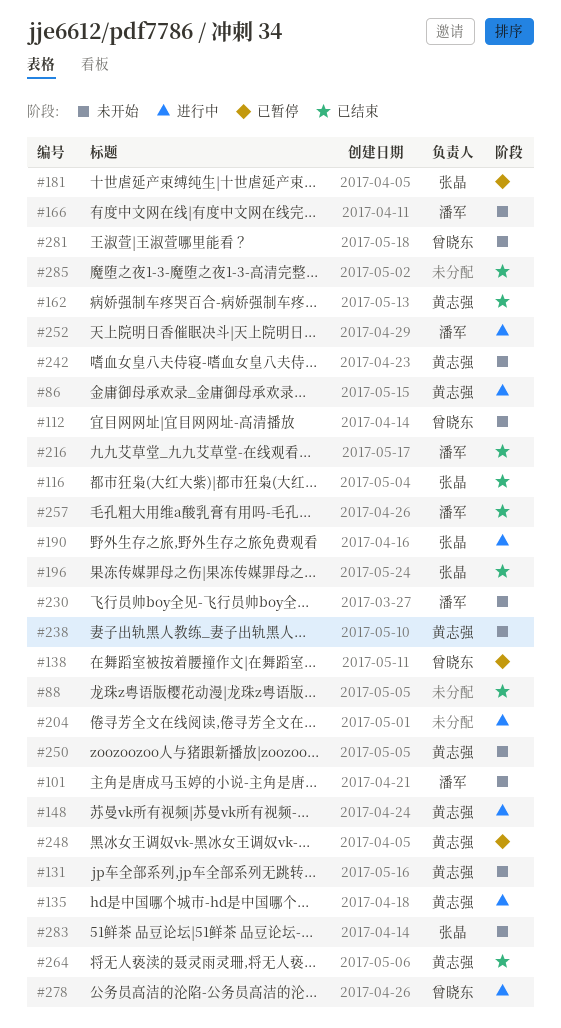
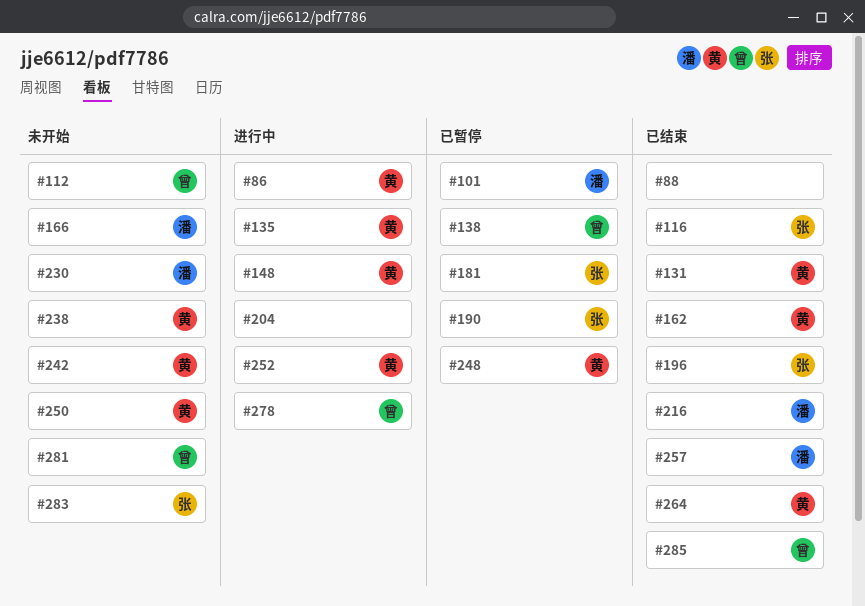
#101, status: 未开始 -> 已暂停
#131, status: 未开始 -> 已结束
#190, status: 进行中 -> 已暂停
#252, owner: 潘军 -> 黄志强
#285, owner: none -> 曾晓东

